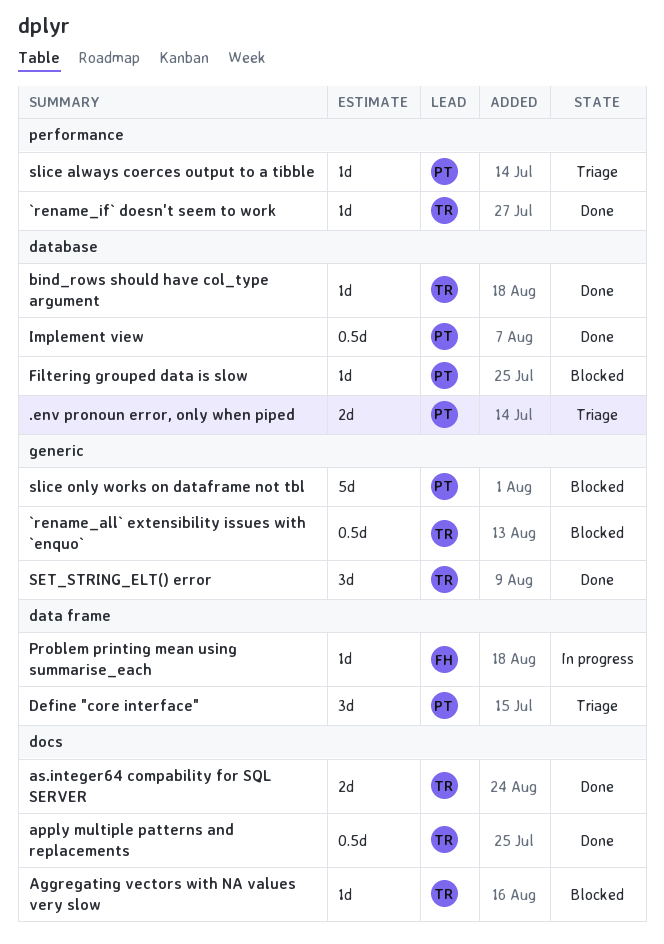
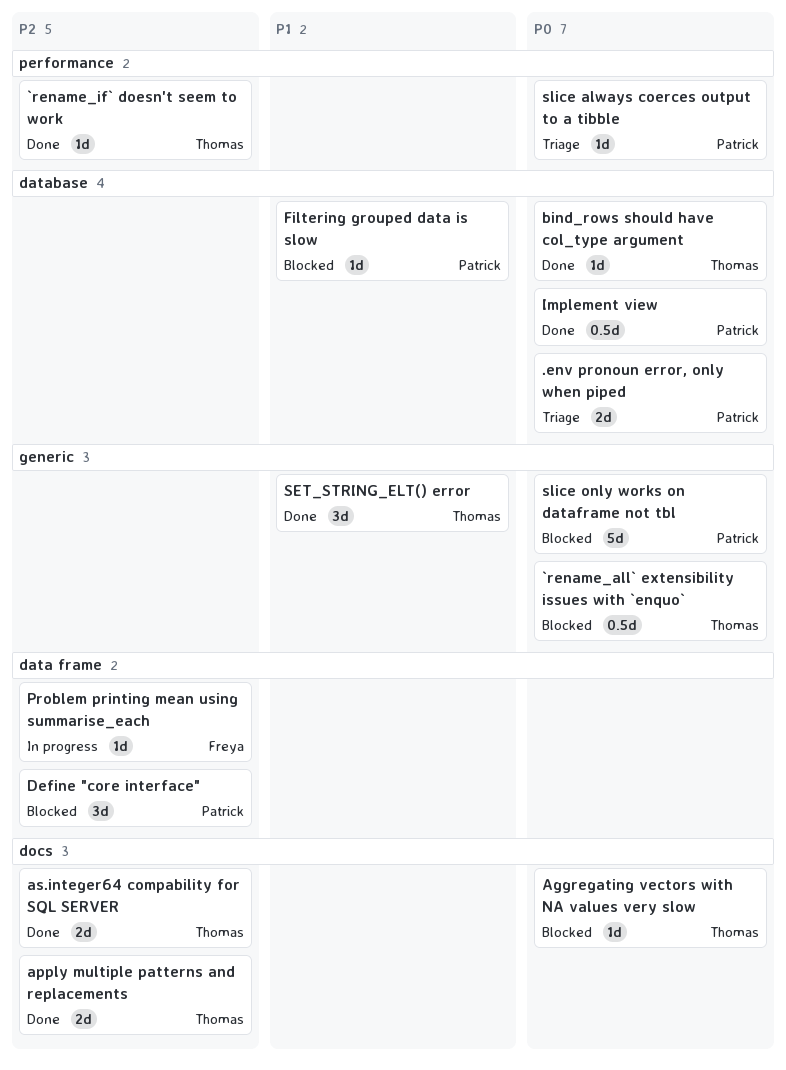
apply multiple patterns and replacements, estimate: 0.5d -> 2d
Define "core interface", status: Triage -> Blocked

